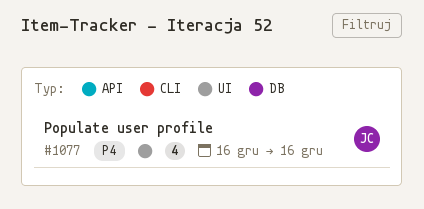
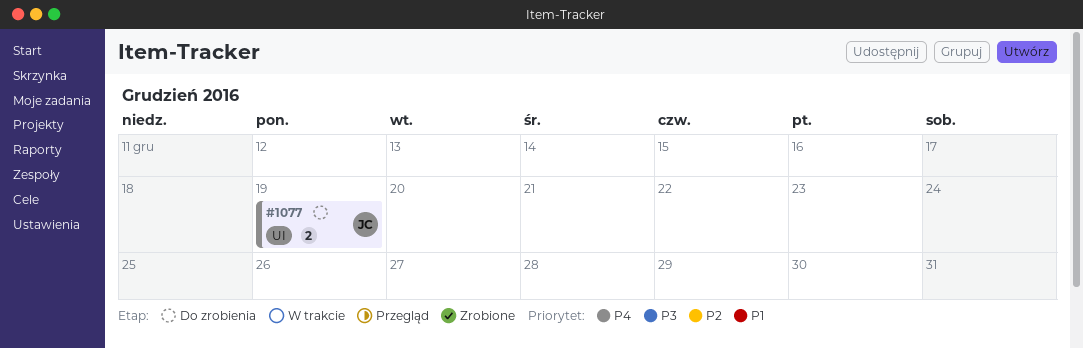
#1077, estimate: 4 -> 2
#1077, due: Dec 16 -> Dec 19

